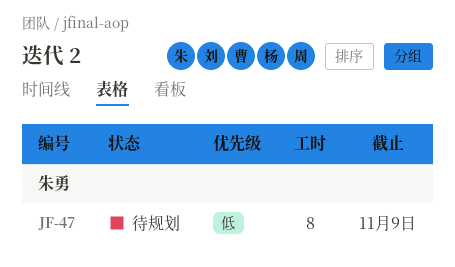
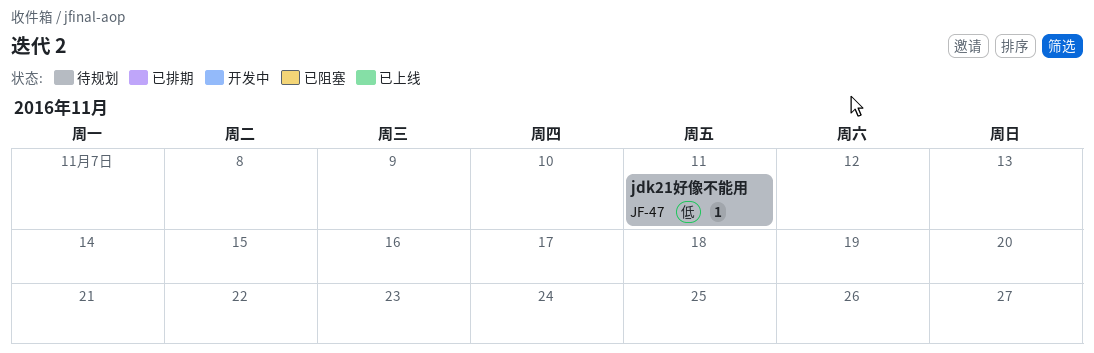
JF-47, estimate: 8 -> 1
JF-47, due: Nov 9 -> Nov 11

